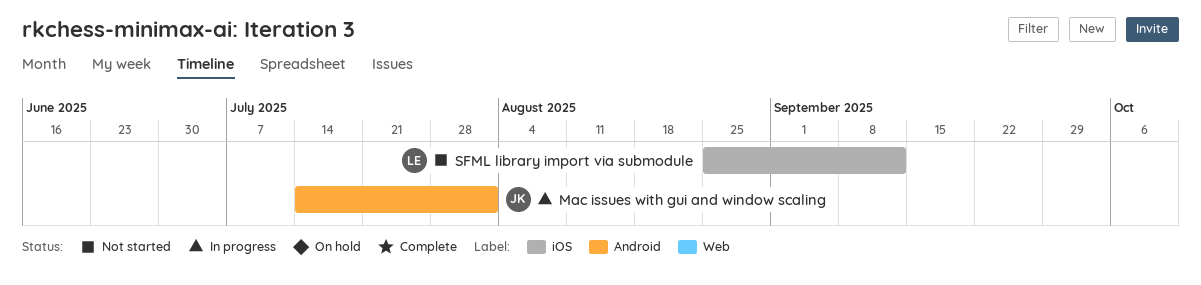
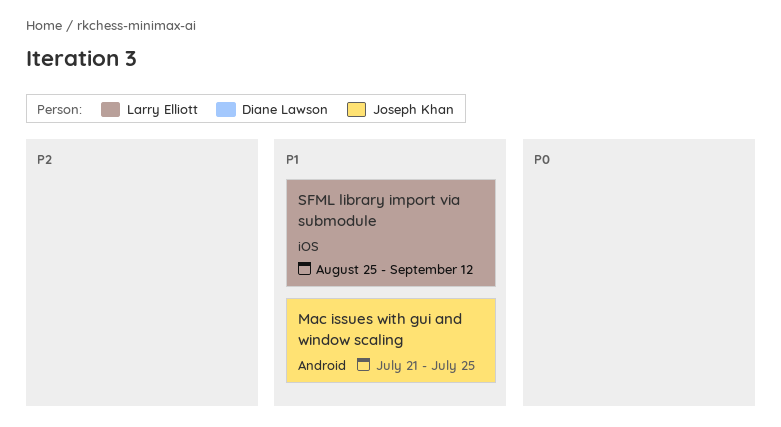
Mac issues with gui and window scaling, start: Jul 14 -> Jul 21
Mac issues with gui and window scaling, due: Aug 1 -> Jul 25

